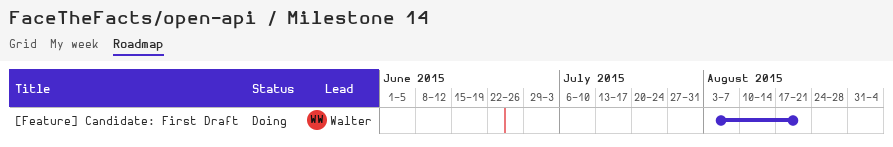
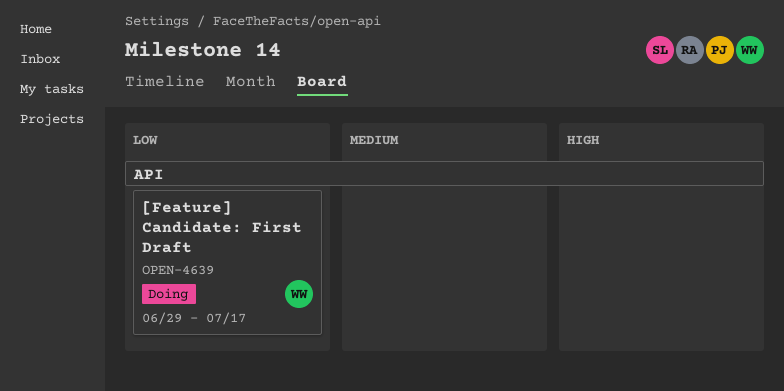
[Feature] Candidate: First Draft, start: Aug 3 -> Jun 29
[Feature] Candidate: First Draft, due: Aug 21 -> Jul 17

